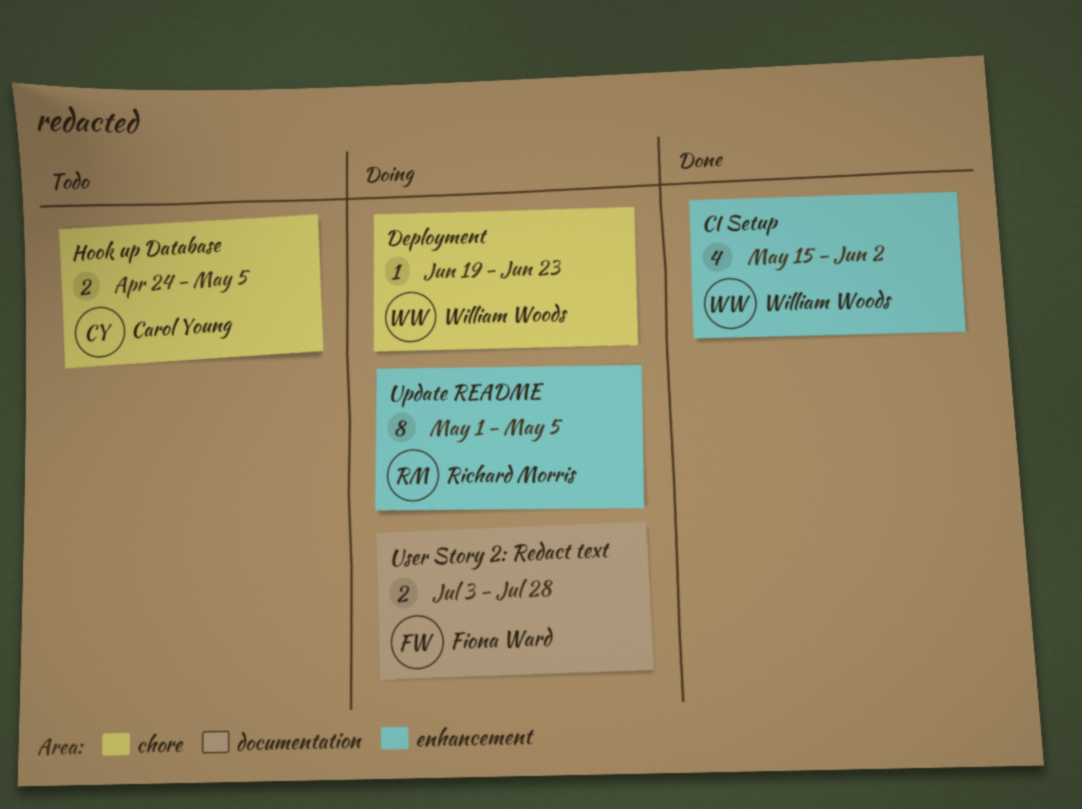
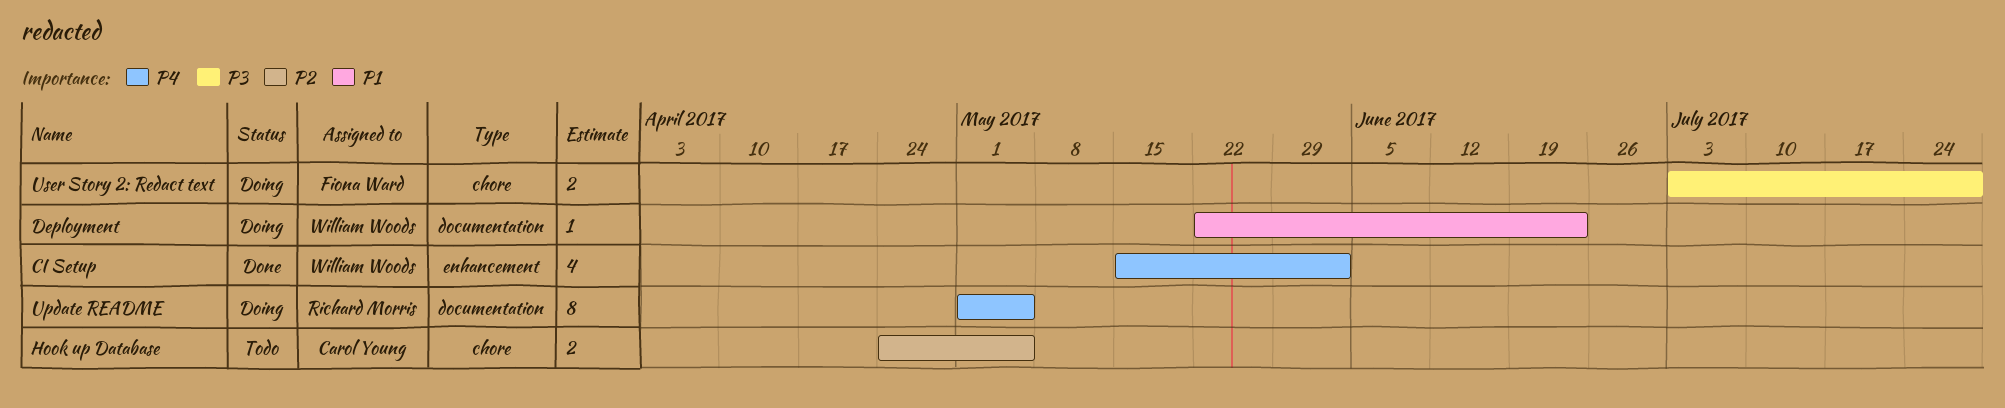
Deployment, label: chore -> documentation
Deployment, start: Jun 19 -> May 22
Update README, label: enhancement -> documentation
User Story 2: Redact text, label: documentation -> chore

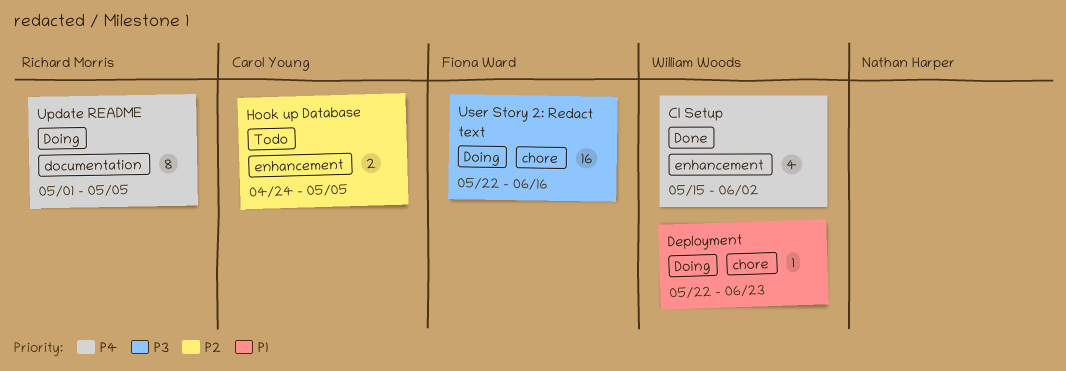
Deployment, label: documentation -> chore
Hook up Database, label: chore -> enhancement
User Story 2: Redact text, estimate: 2 -> 16
User Story 2: Redact text, start: Jul 3 -> May 22
User Story 2: Redact text, due: Jul 28 -> Jun 16

